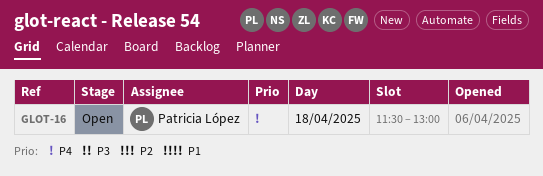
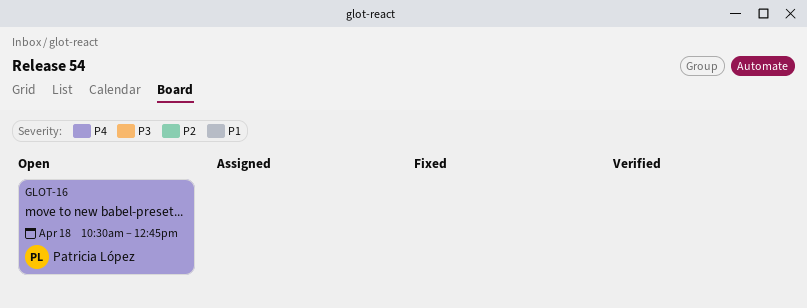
GLOT-16, begins: 11:30 -> 10:30
GLOT-16, ends: 13:00 -> 12:45

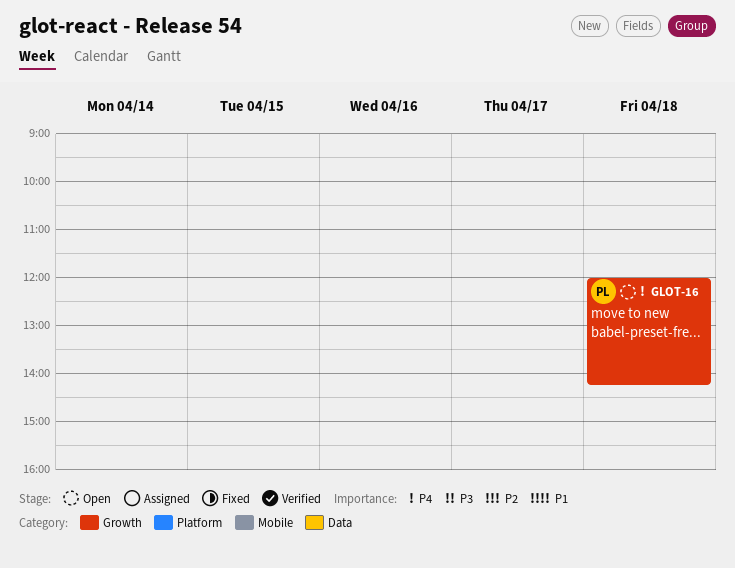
GLOT-16, begins: 10:30 -> 12:00
GLOT-16, ends: 12:45 -> 14:15

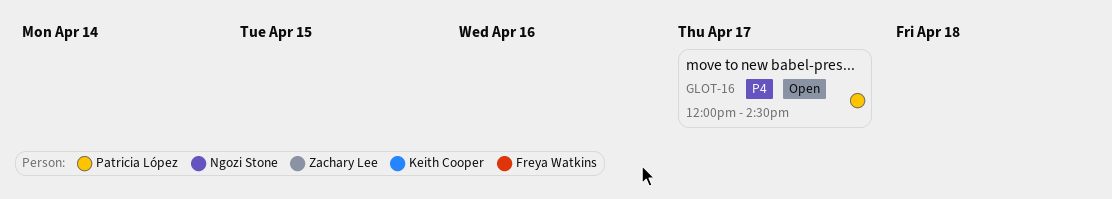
GLOT-16, day: Apr 18 -> Apr 17
GLOT-16, ends: 14:15 -> 14:30

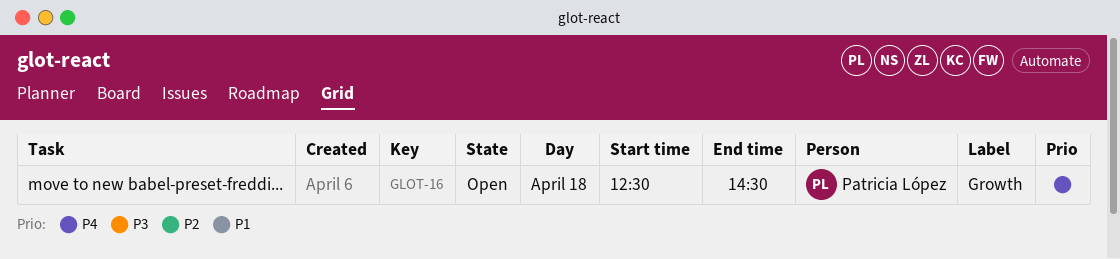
GLOT-16, day: Apr 17 -> Apr 18
GLOT-16, begins: 12:00 -> 12:30

